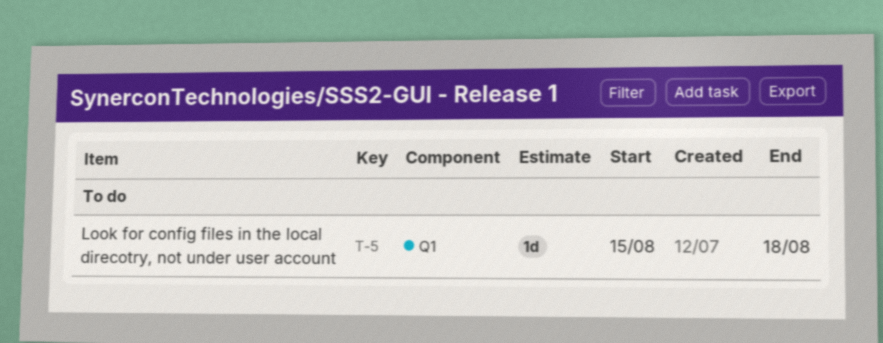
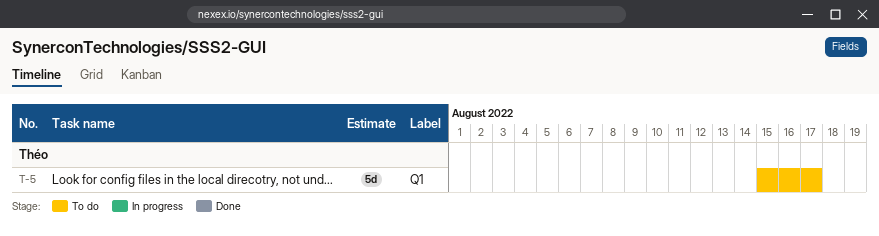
T-5, estimate: 1d -> 5d
T-5, due: Aug 18 -> Aug 17

